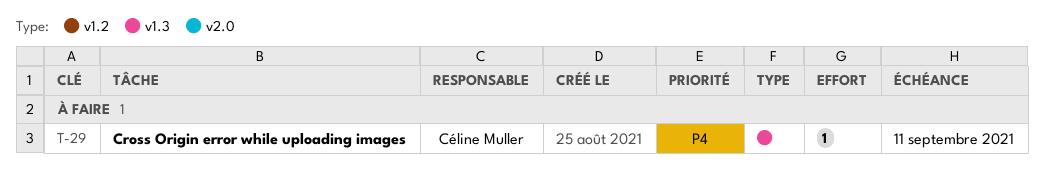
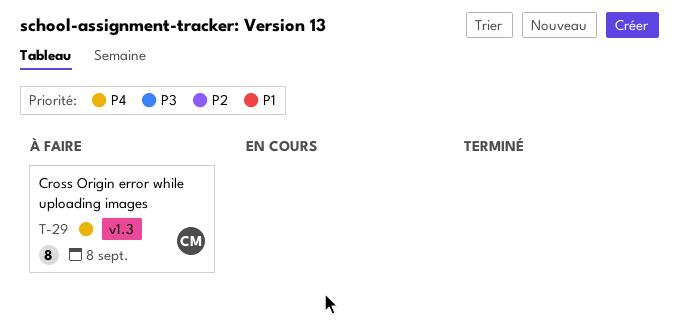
T-29, estimate: 1 -> 8
T-29, due: Sep 11 -> Sep 8

